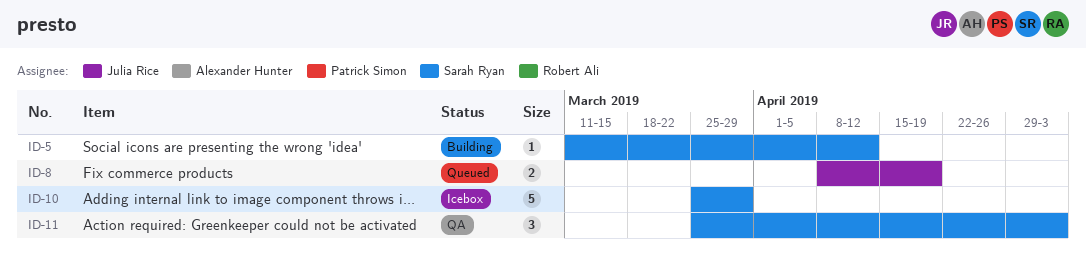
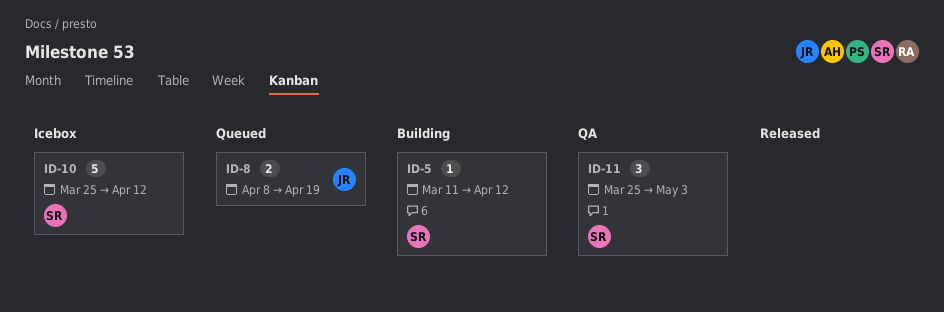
ID-10, due: Mar 29 -> Apr 12

